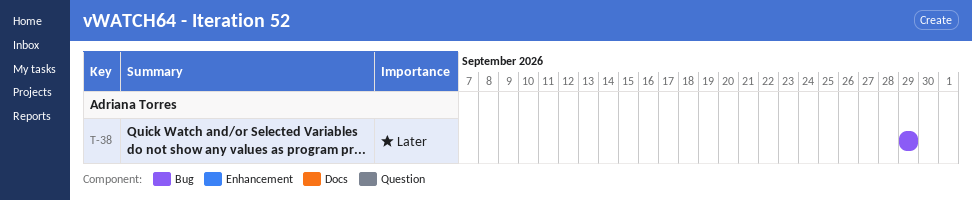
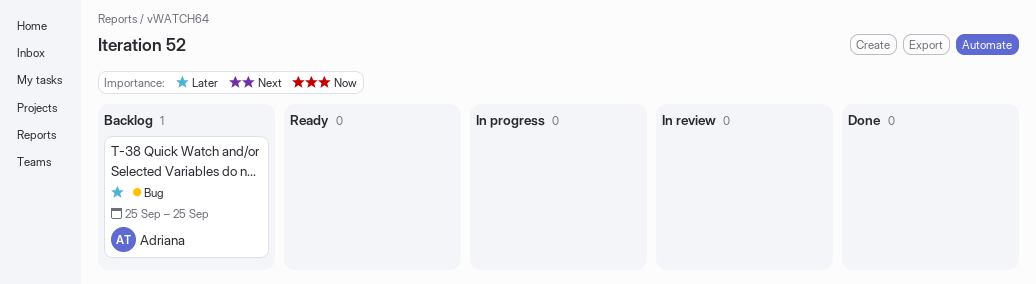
T-38, start: Sep 29 -> Sep 25
T-38, due: Sep 29 -> Sep 25

